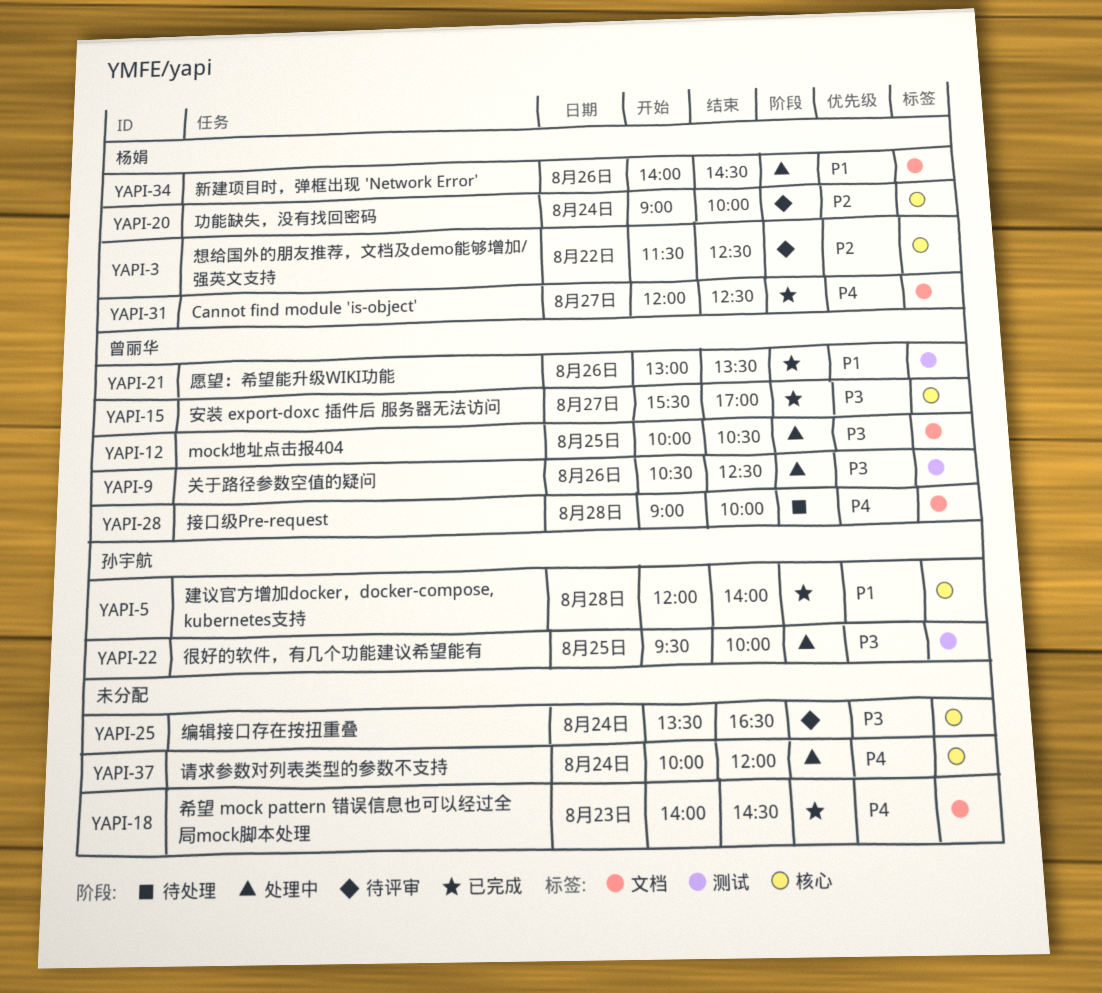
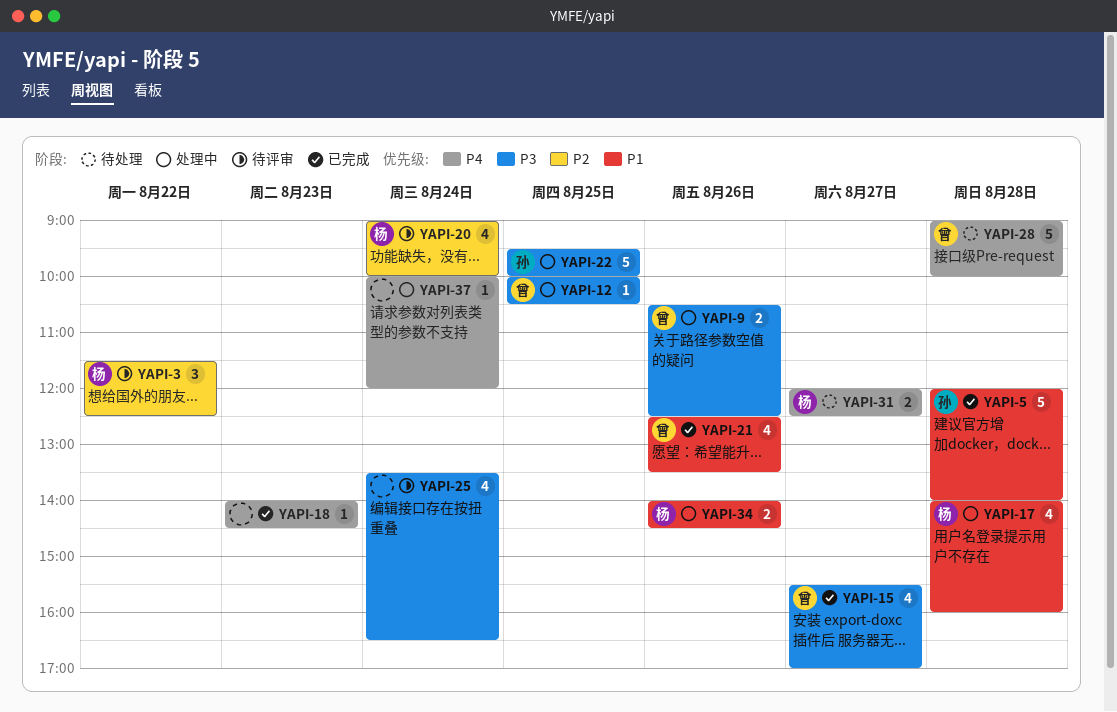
YAPI-17: none -> present
YAPI-21, begins: 13:00 -> 12:30
YAPI-31, status: 已完成 -> 待处理

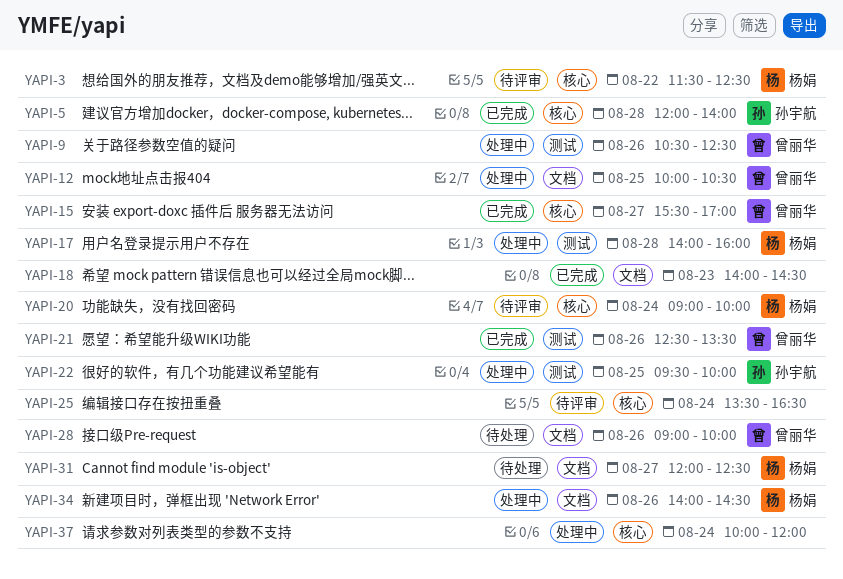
YAPI-28, day: Aug 28 -> Aug 26

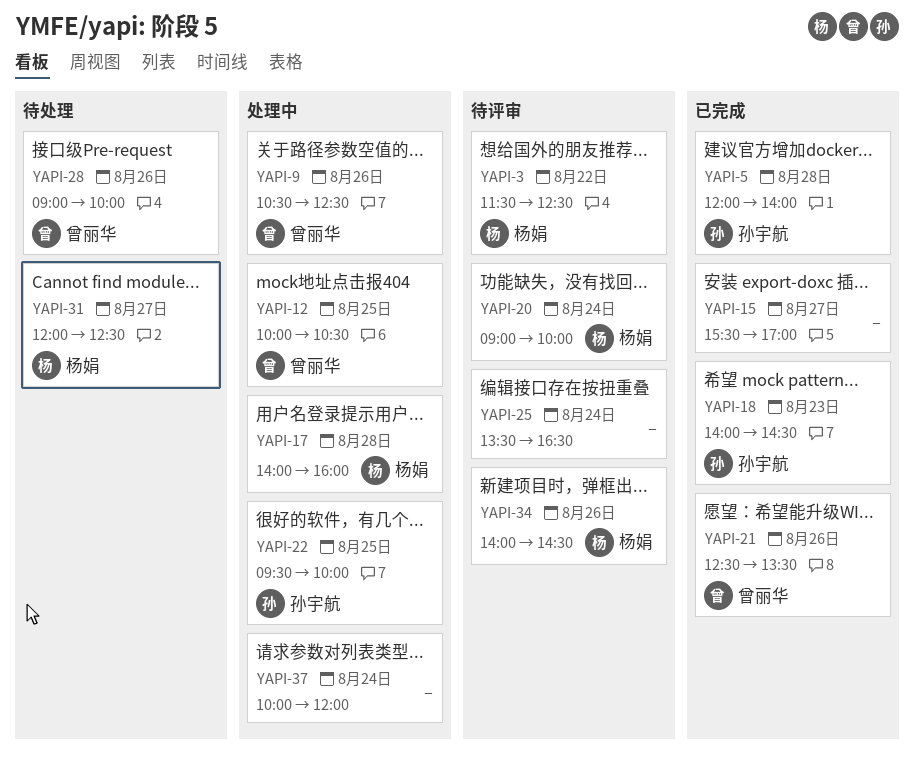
YAPI-15, owner: 曾丽华 -> none
YAPI-18, owner: none -> 孙宇航
YAPI-34, status: 处理中 -> 待评审

